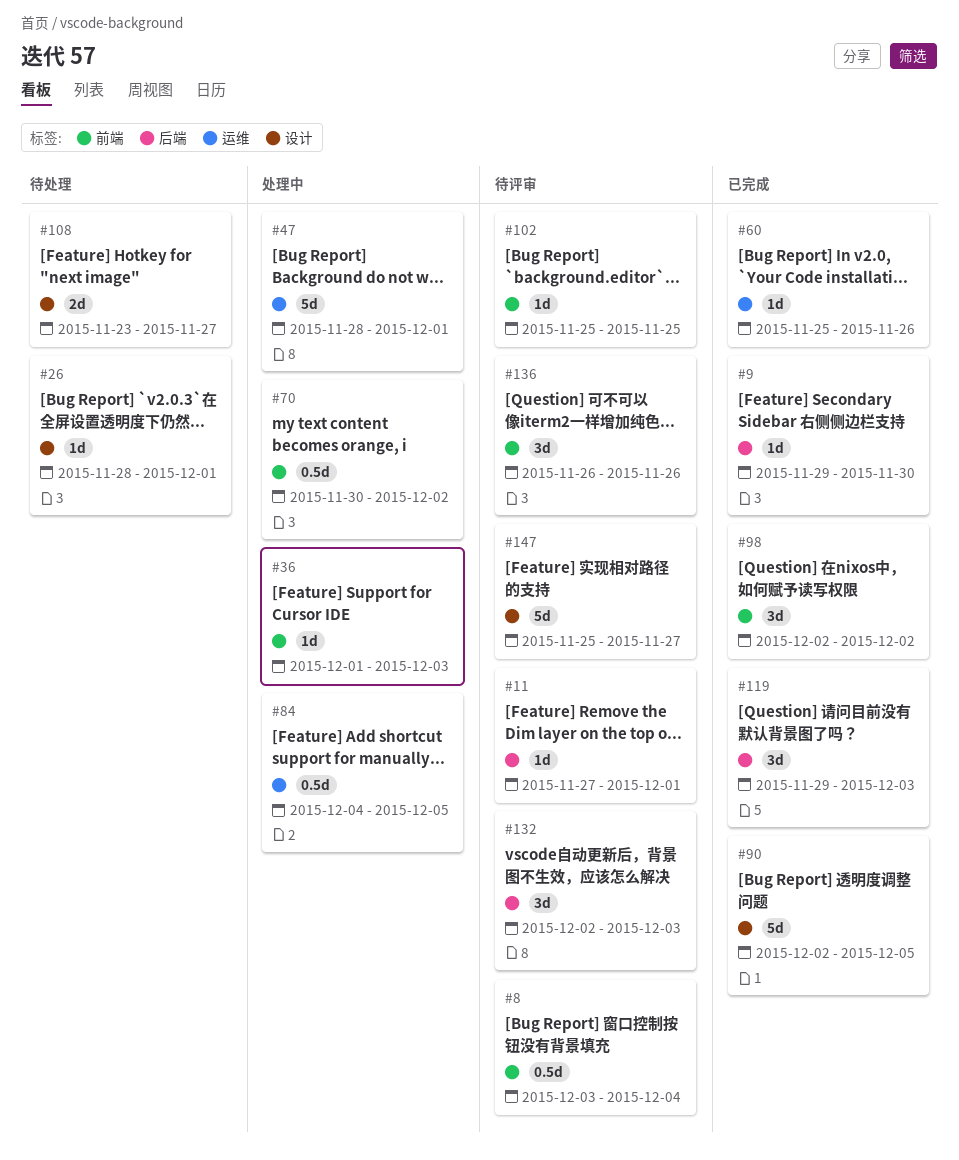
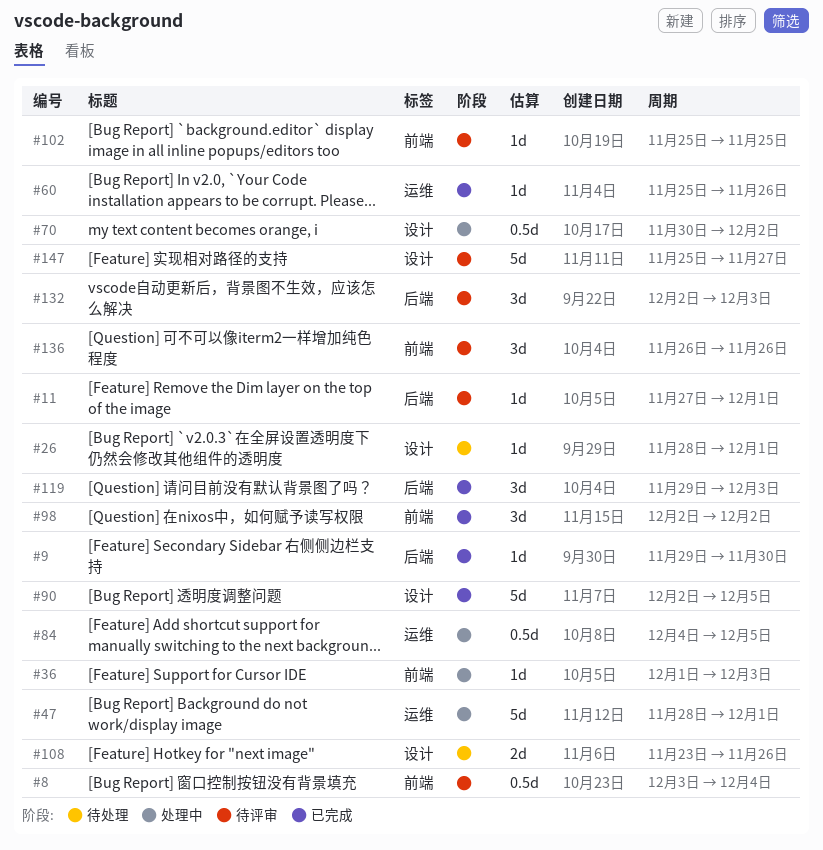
#70, label: 前端 -> 设计
#108, due: Nov 27 -> Nov 26

